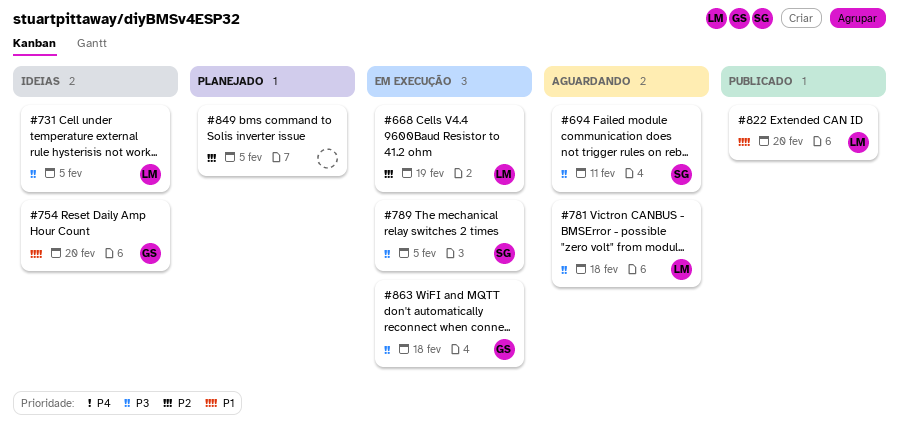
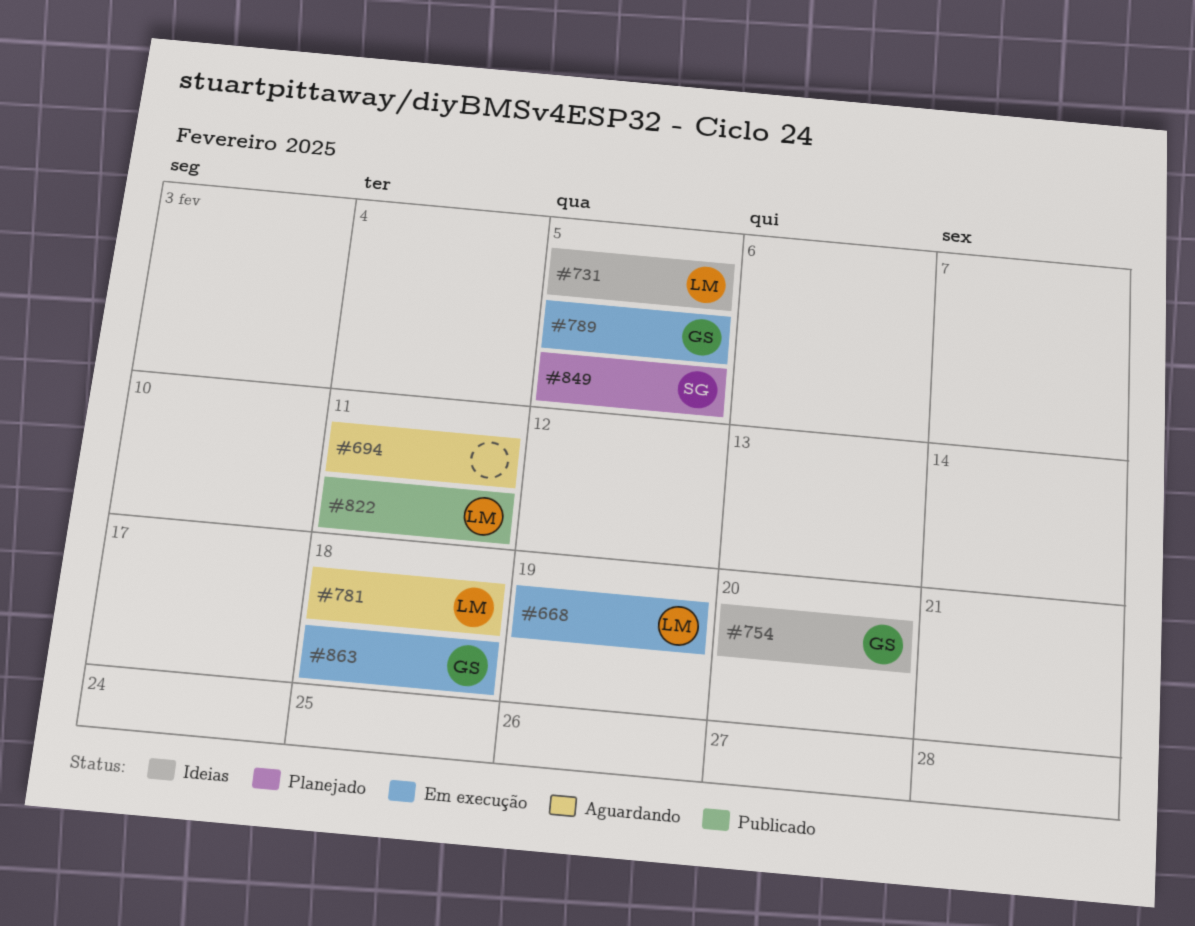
#694, owner: SG -> none
#789, owner: SG -> GS
#822, due: Feb 20 -> Feb 11
#849, owner: none -> SG

